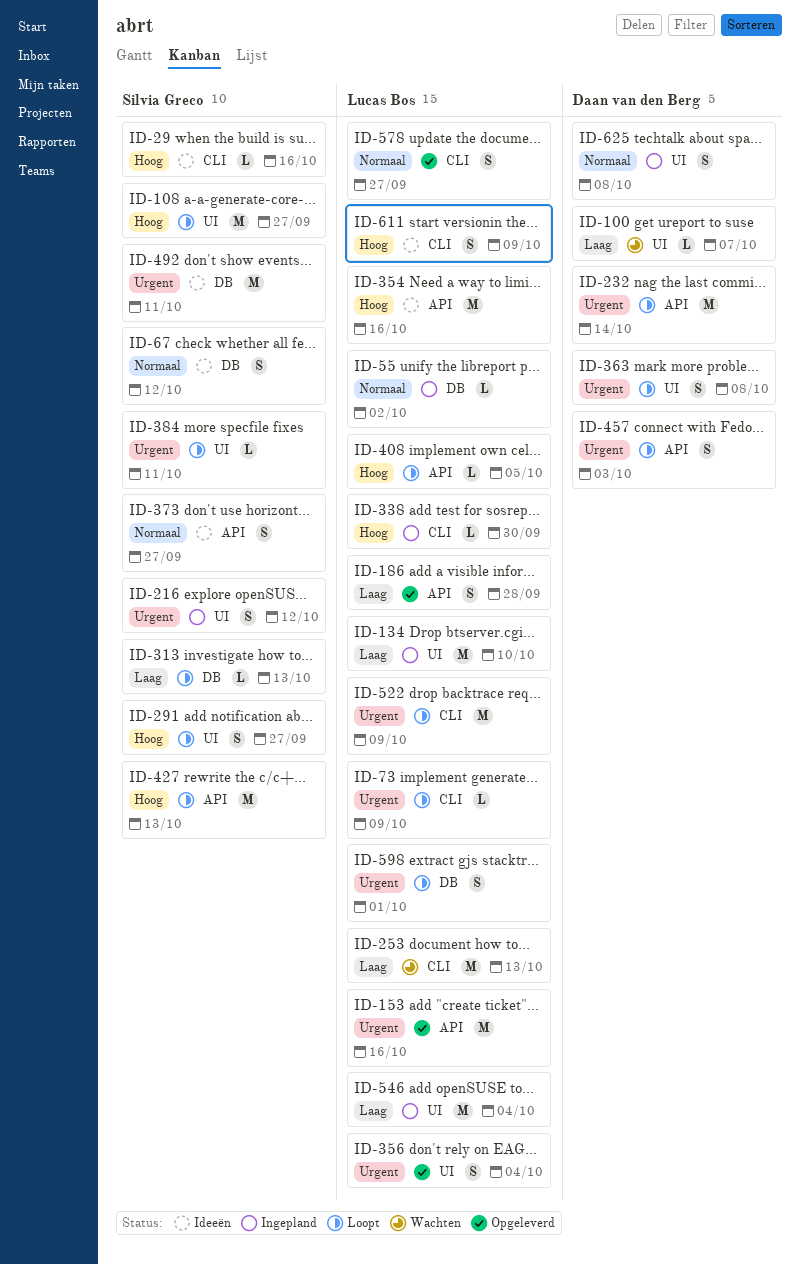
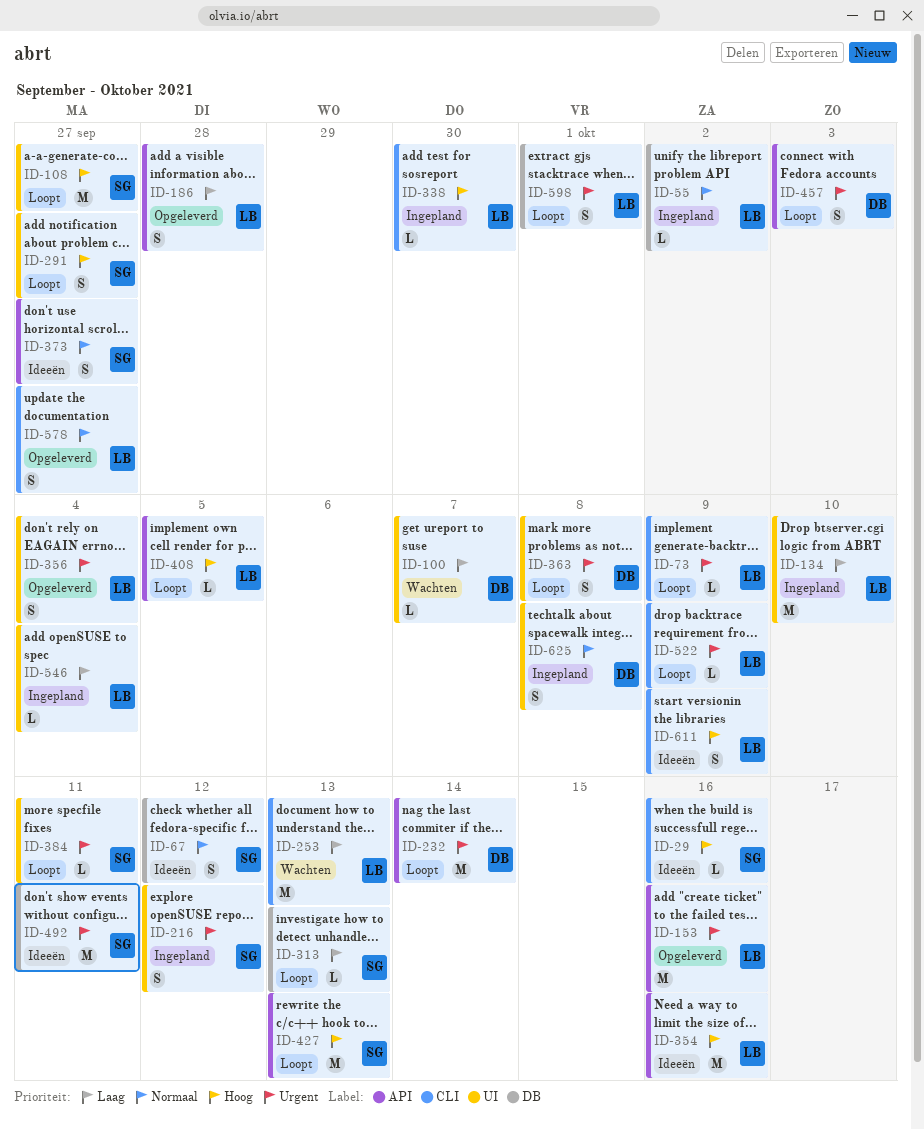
ID-522, estimate: M -> L
ID-546, estimate: M -> L

